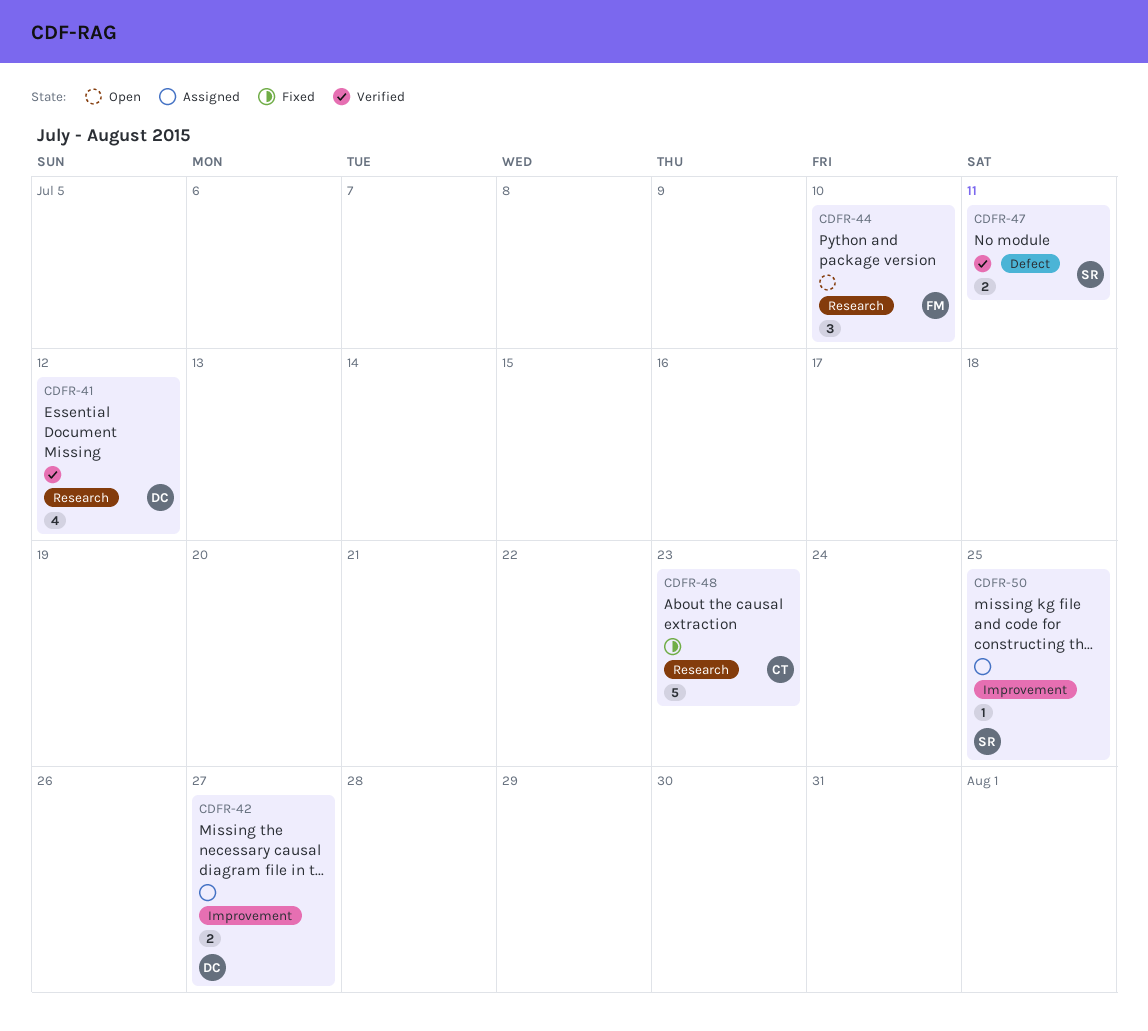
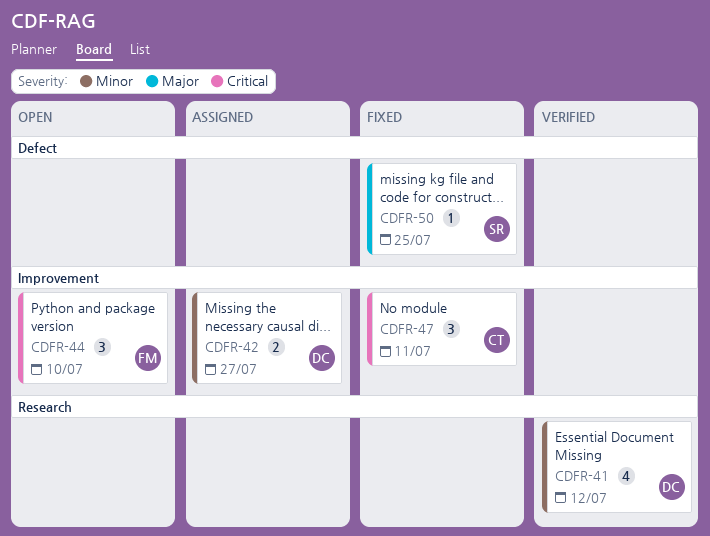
CDFR-44, label: Research -> Improvement
CDFR-47, status: Verified -> Fixed
CDFR-47, owner: SR -> CT
CDFR-47, label: Defect -> Improvement
CDFR-47, estimate: 2 -> 3
CDFR-48: present -> none
CDFR-50, status: Assigned -> Fixed
CDFR-50, label: Improvement -> Defect

